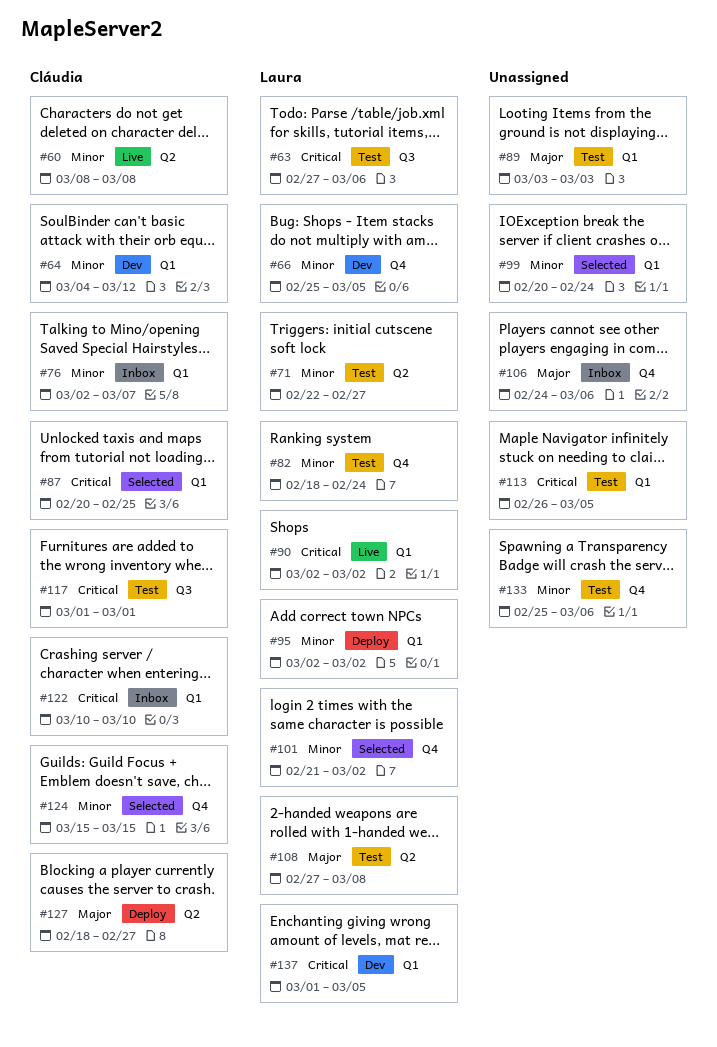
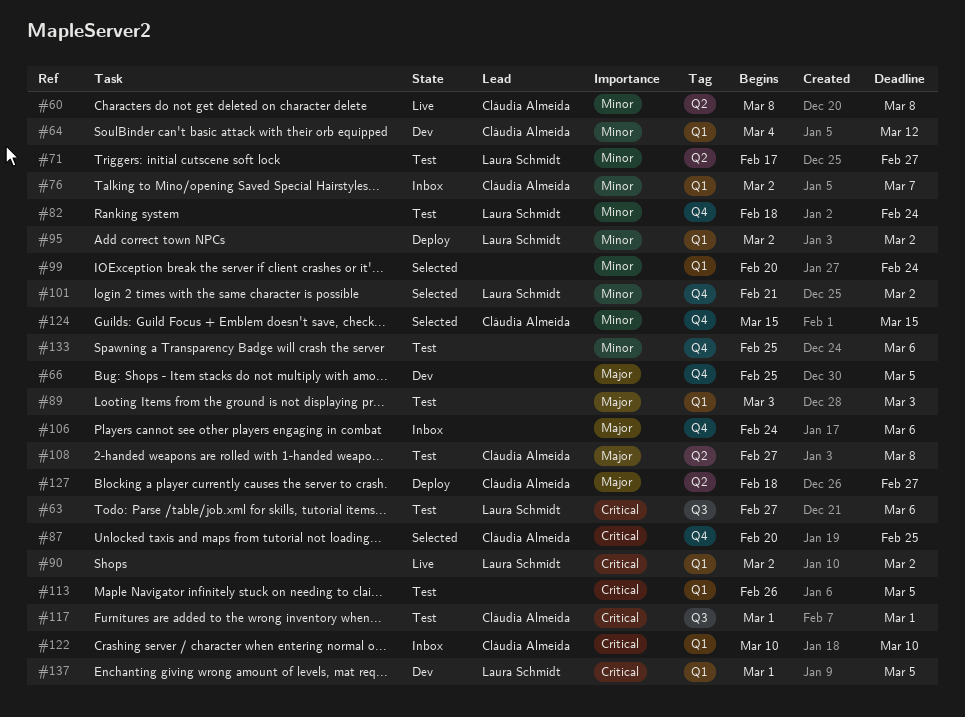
#66, owner: Laura Schmidt -> none
#66, priority: Minor -> Major
#71, start: Feb 22 -> Feb 17
#87, label: Q1 -> Q4
#108, owner: Laura Schmidt -> Cláudia Almeida

